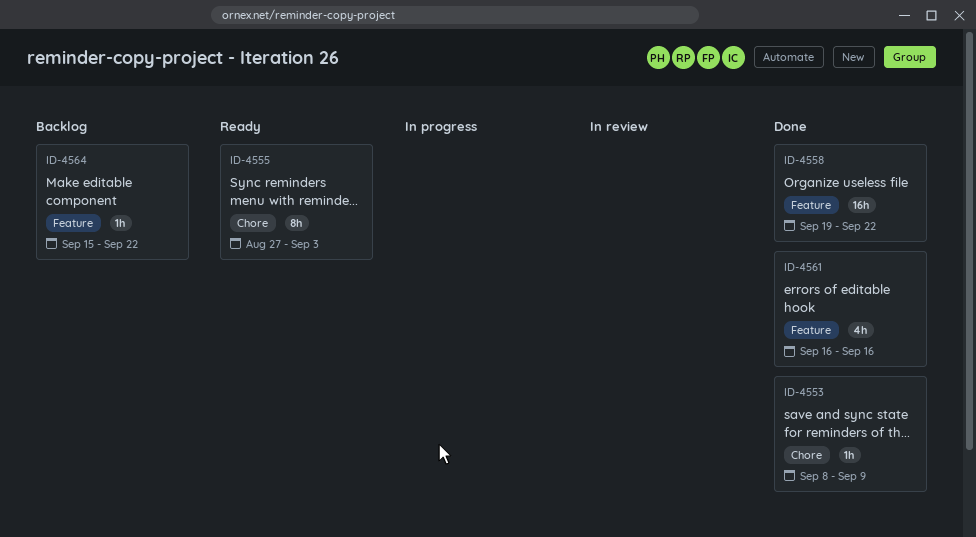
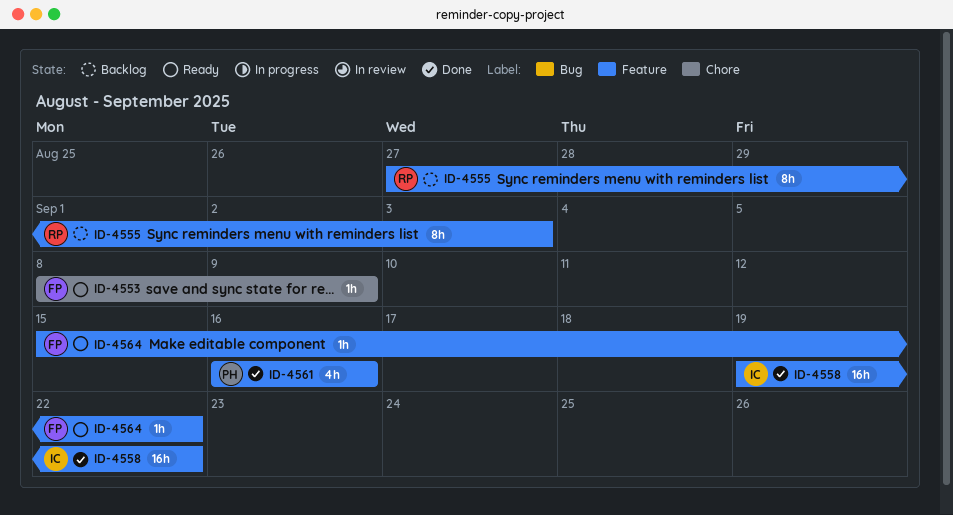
ID-4553, status: Done -> Ready
ID-4555, status: Ready -> Backlog
ID-4555, label: Chore -> Feature
ID-4564, status: Backlog -> Ready

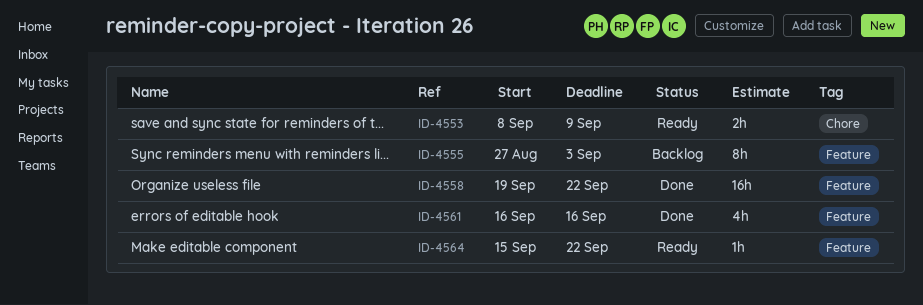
ID-4553, estimate: 1h -> 2h

